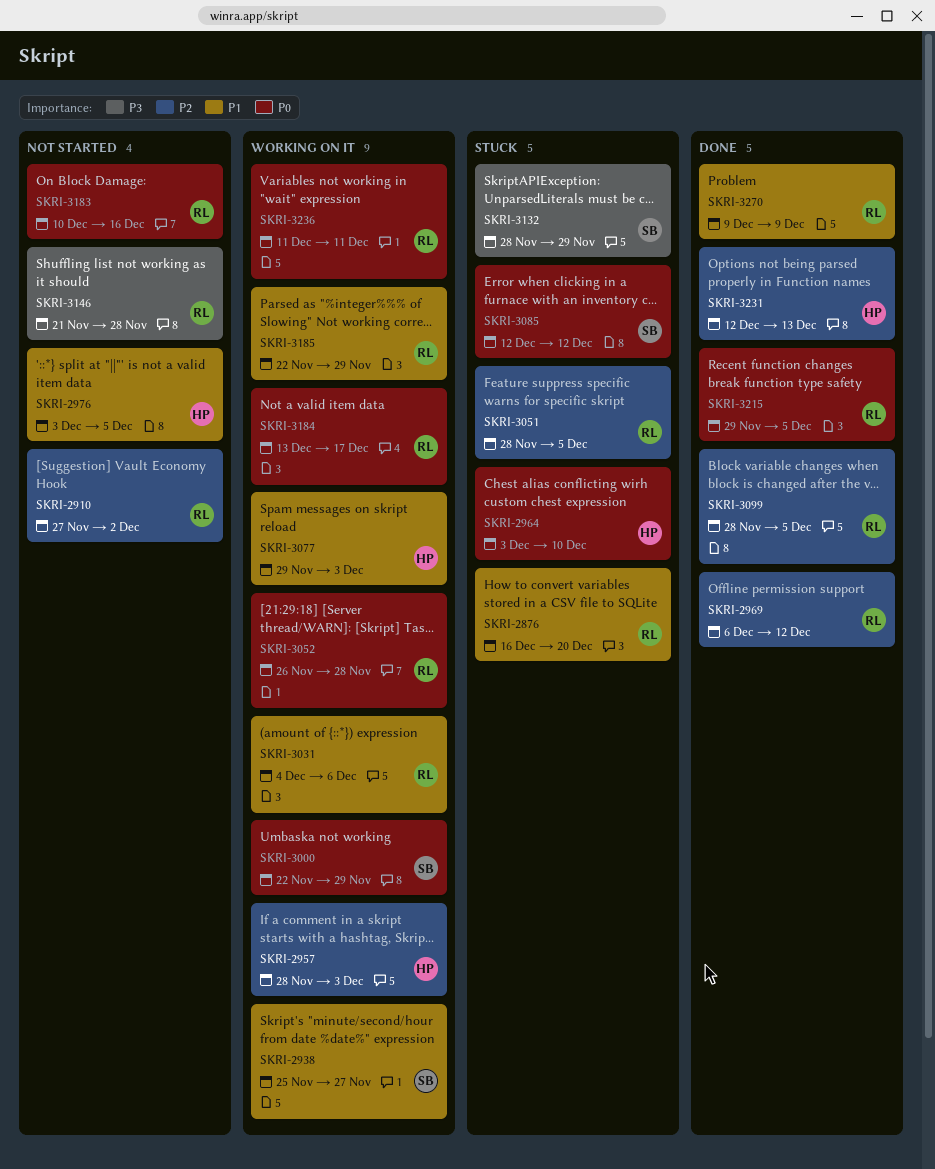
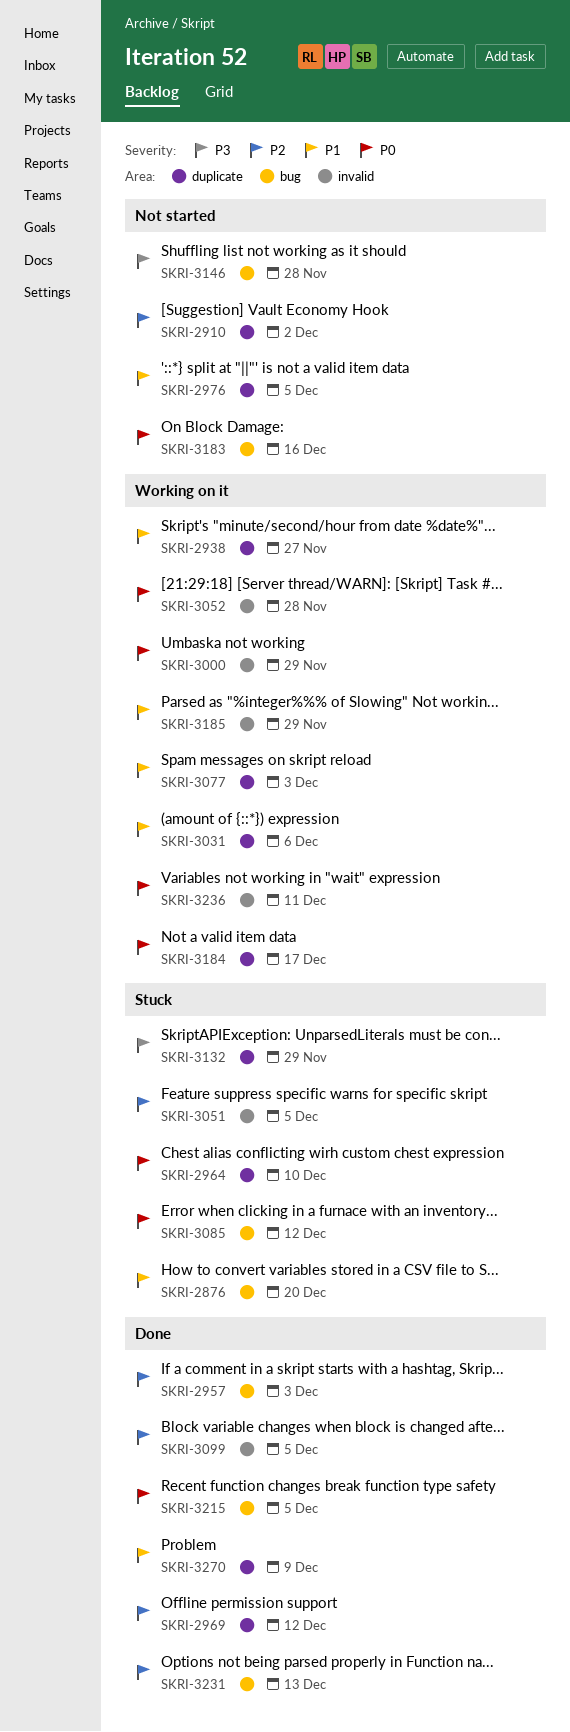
SKRI-2957, status: Working on it -> Done

